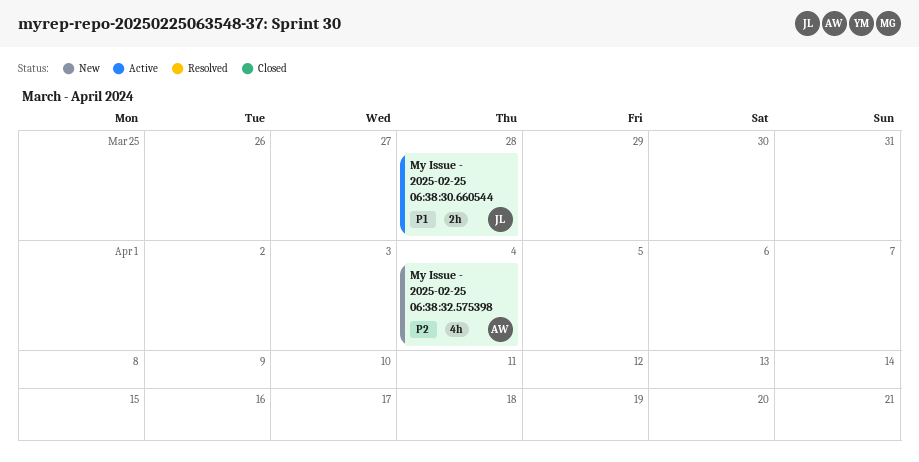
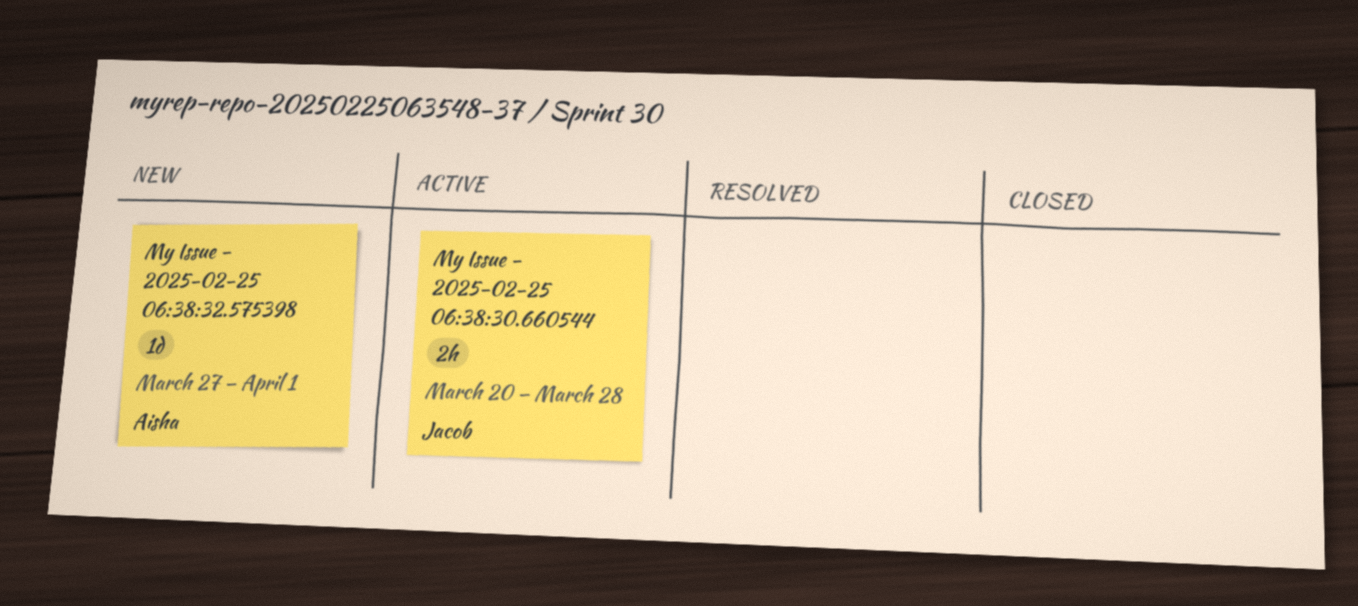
My Issue - 2025-02-25 06:38:32.575398, estimate: 4h -> 1d
My Issue - 2025-02-25 06:38:32.575398, due: Apr 4 -> Apr 1

